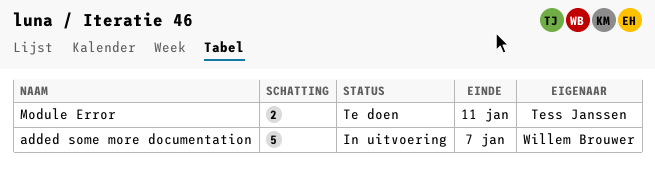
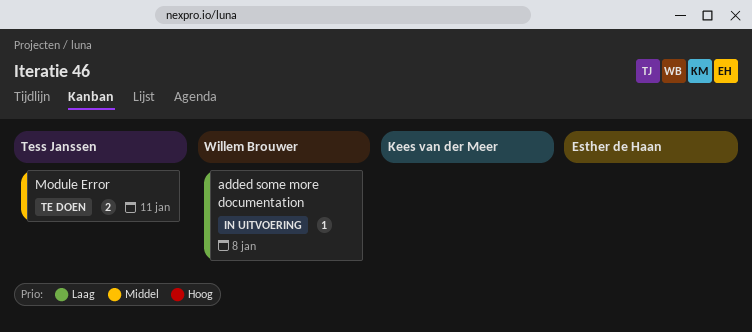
added some more documentation, estimate: 5 -> 1
added some more documentation, due: Jan 7 -> Jan 8

